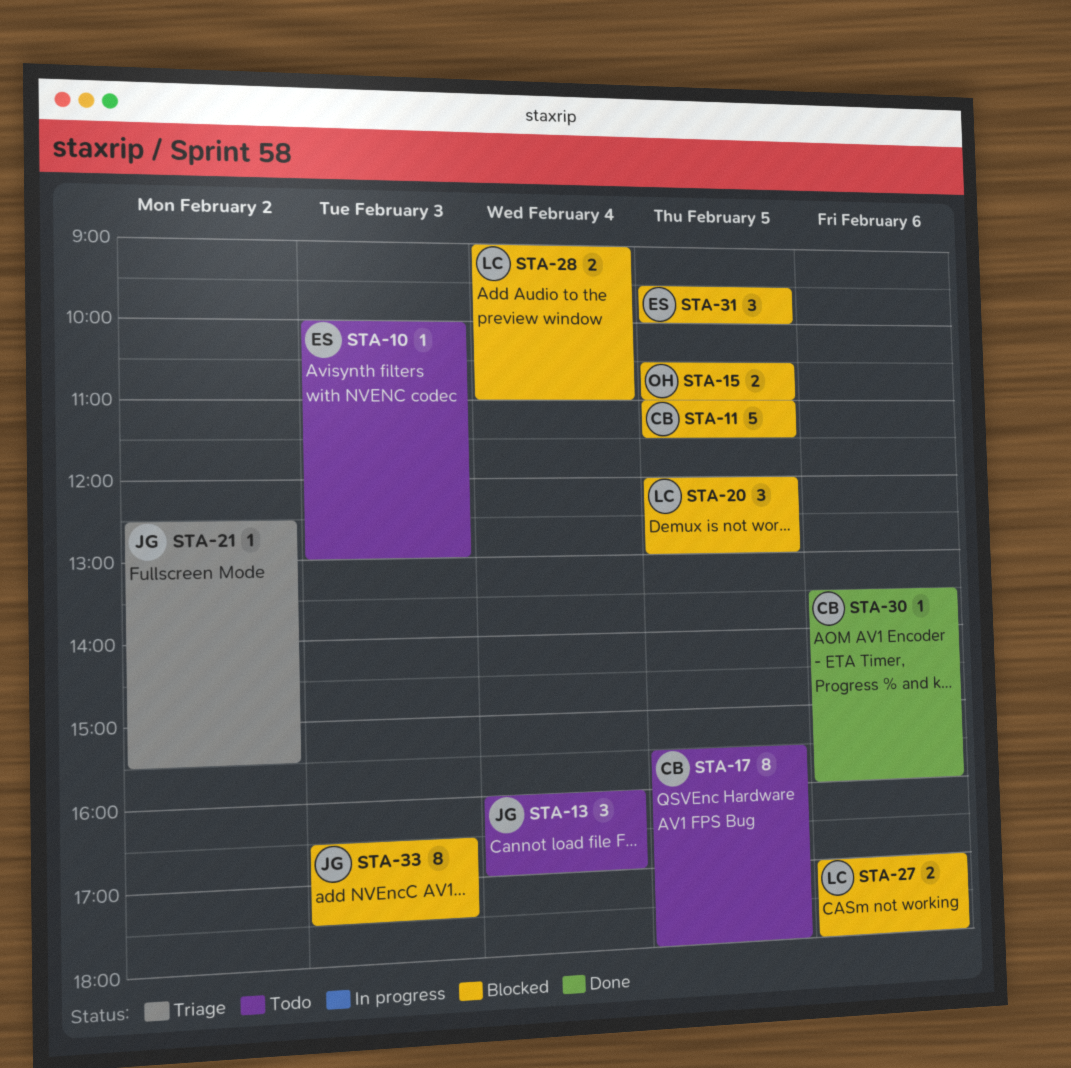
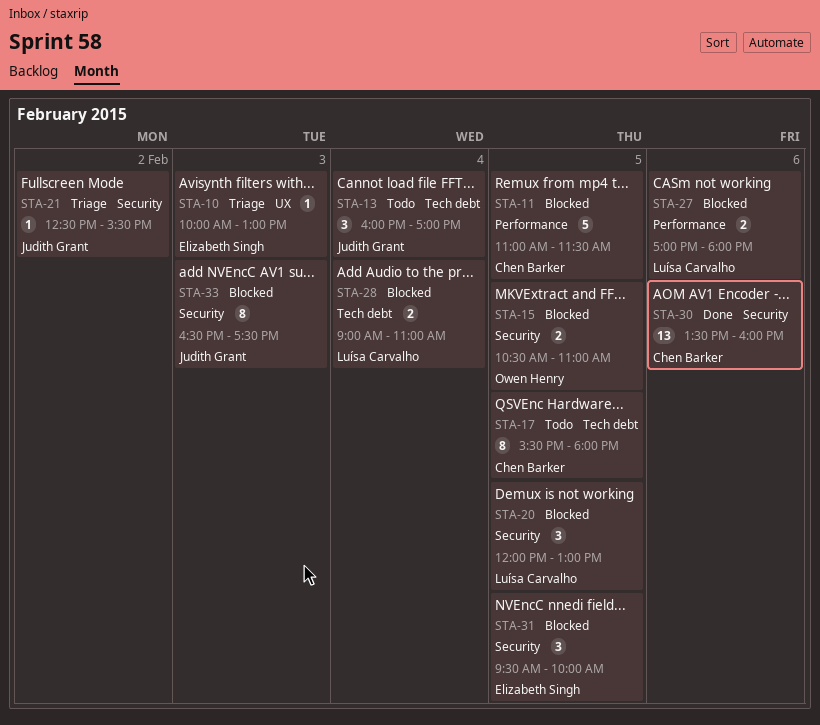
STA-10, status: Todo -> Triage
STA-30, estimate: 1 -> 13

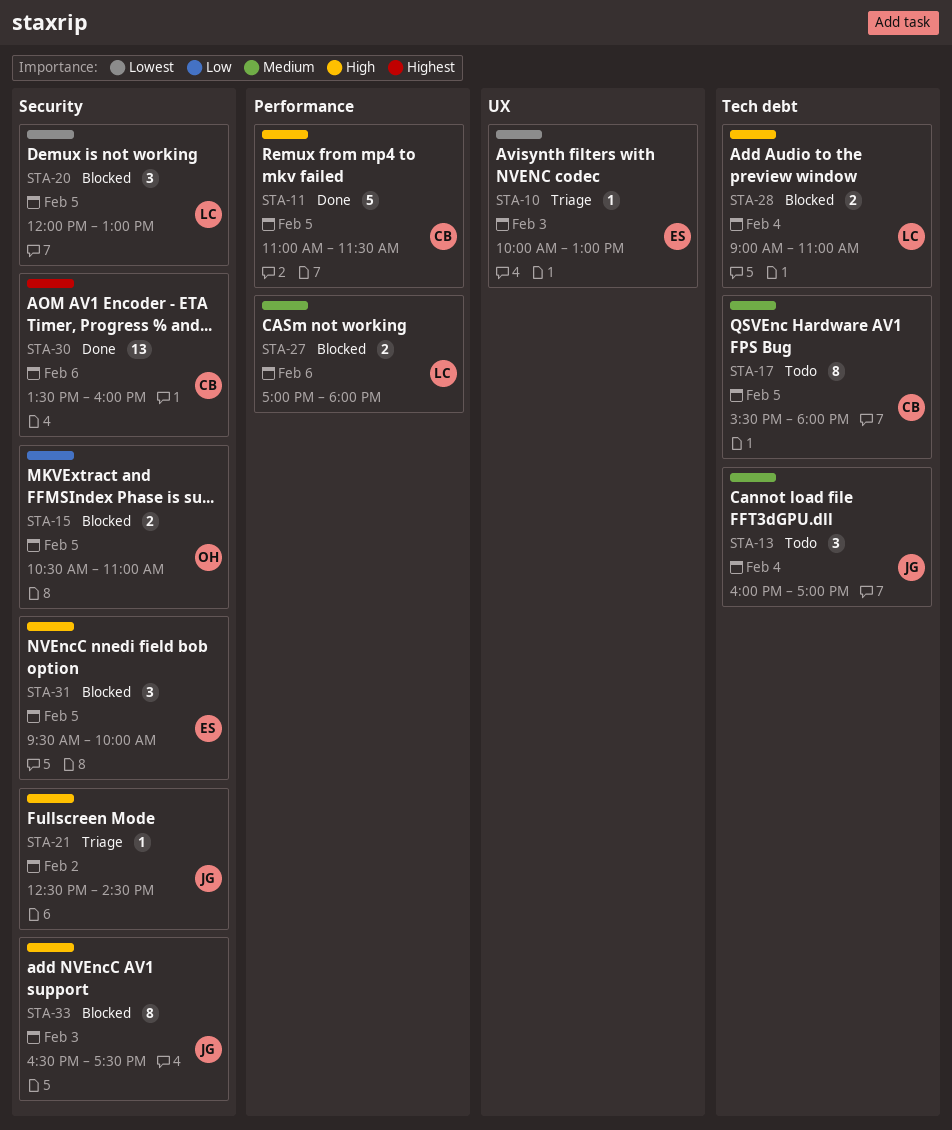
STA-11, status: Blocked -> Done
STA-21, ends: 15:30 -> 14:30

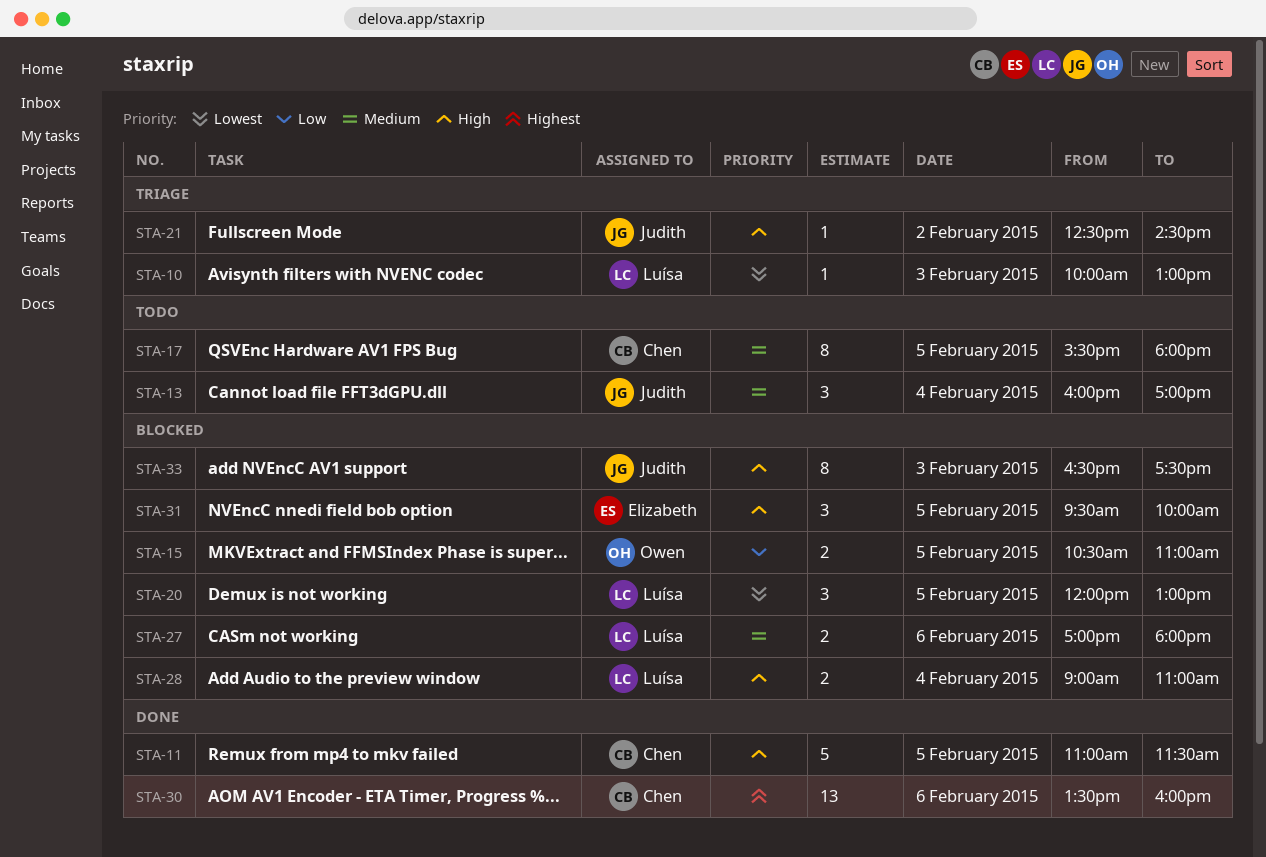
STA-10, owner: Elizabeth -> Luísa

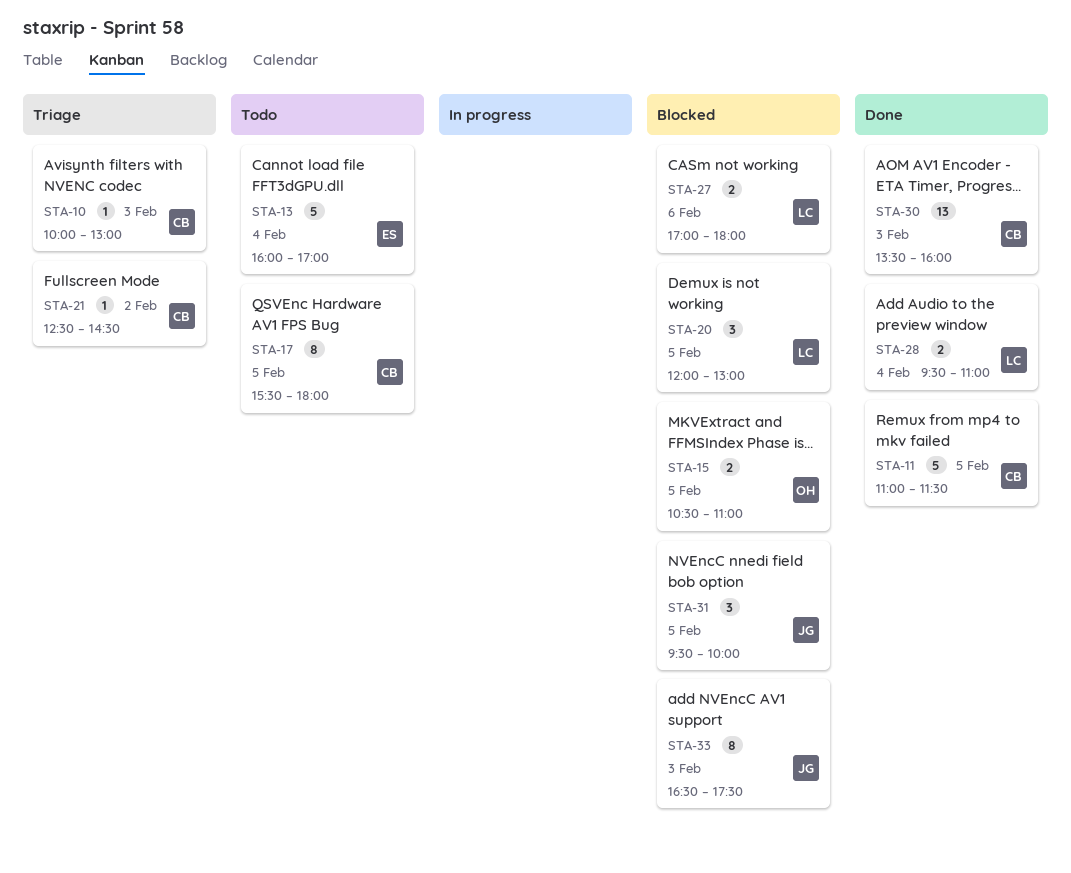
STA-10, owner: Luísa -> Chen
STA-13, owner: Judith -> Elizabeth
STA-13, estimate: 3 -> 5
STA-21, owner: Judith -> Chen
STA-28, status: Blocked -> Done
STA-28, begins: 09:00 -> 09:30
STA-30, day: Feb 6 -> Feb 3
STA-31, owner: Elizabeth -> Judith

